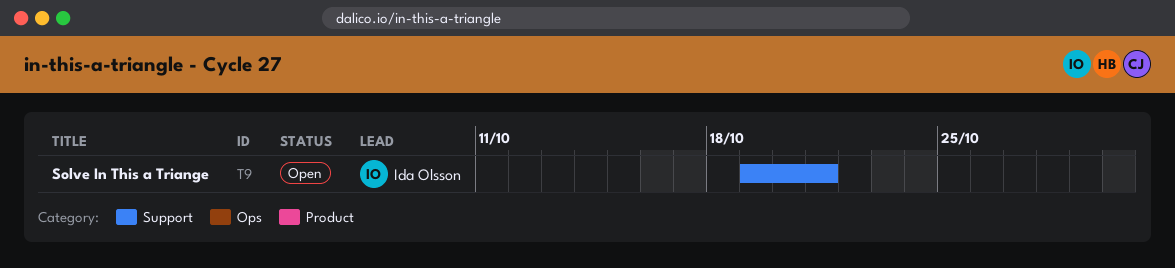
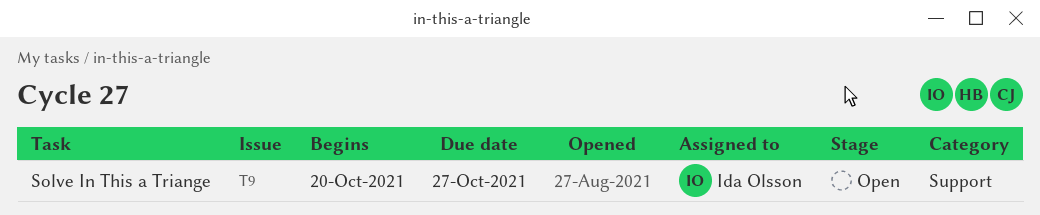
T9, start: Oct 19 -> Oct 20
T9, due: Oct 21 -> Oct 27

